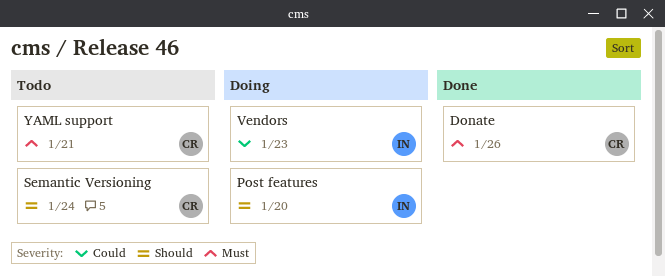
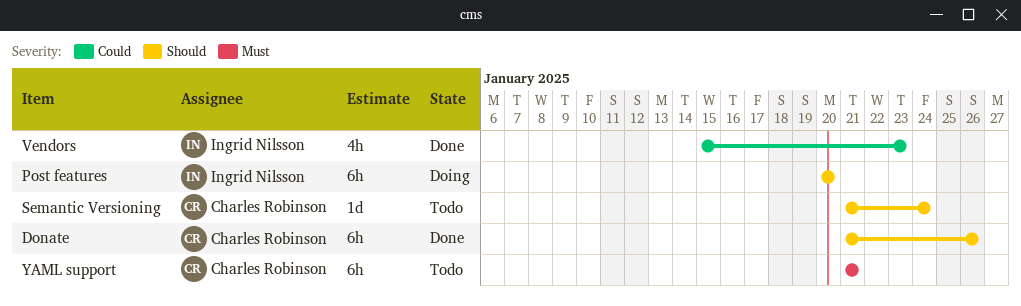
Donate, priority: Must -> Should
Vendors, status: Doing -> Done

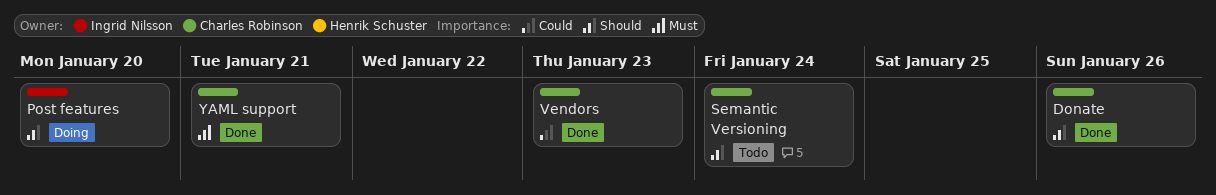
Vendors, owner: Ingrid Nilsson -> Charles Robinson
YAML support, status: Todo -> Done

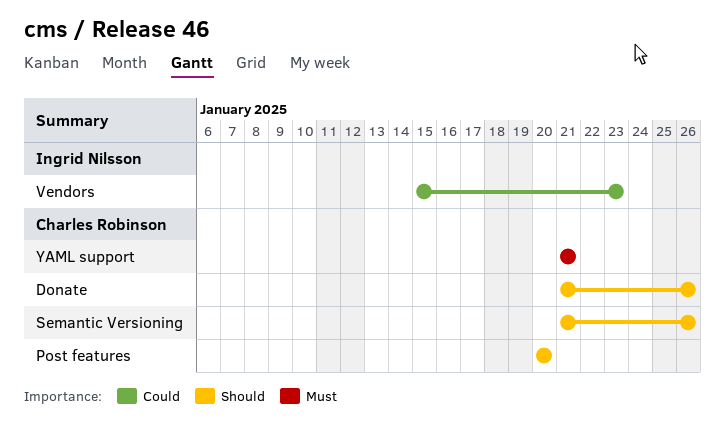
Post features, owner: Ingrid Nilsson -> Charles Robinson
Semantic Versioning, due: Jan 24 -> Jan 26
Vendors, owner: Charles Robinson -> Ingrid Nilsson

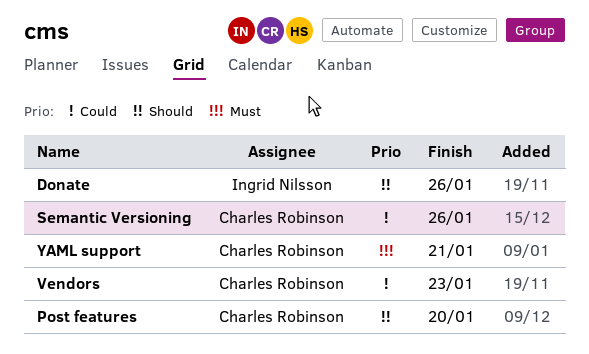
Donate, owner: Charles Robinson -> Ingrid Nilsson
Semantic Versioning, priority: Should -> Could
Vendors, owner: Ingrid Nilsson -> Charles Robinson

